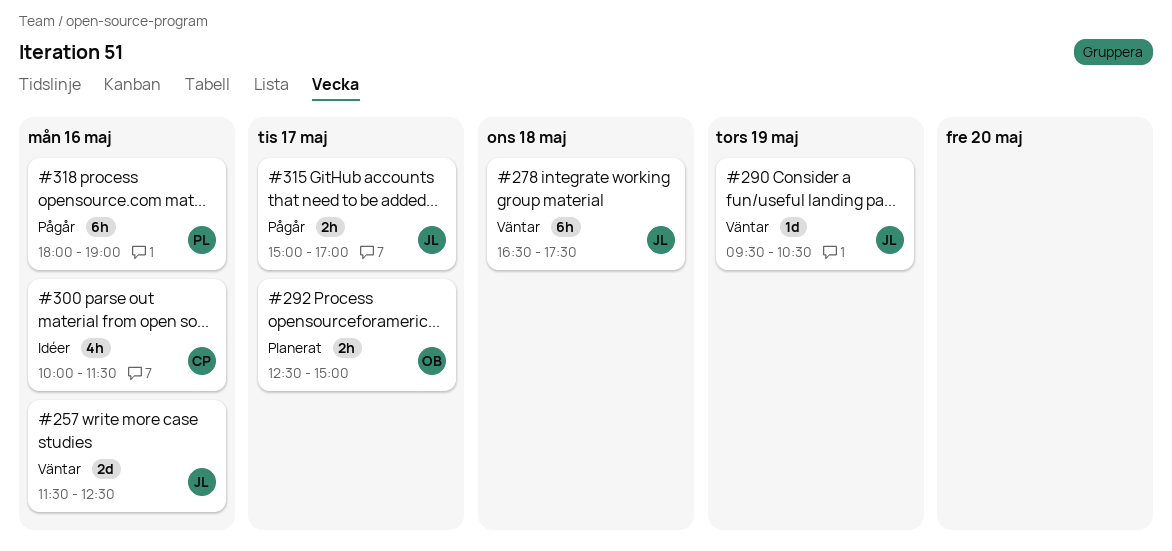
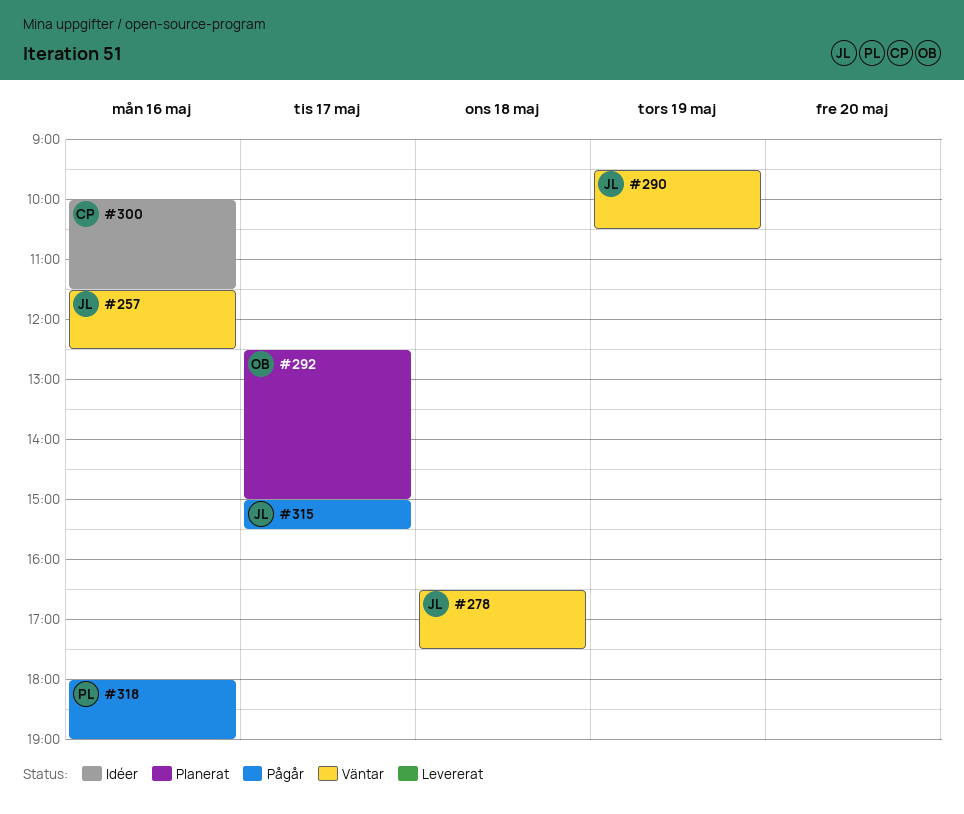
#315, ends: 17:00 -> 15:30

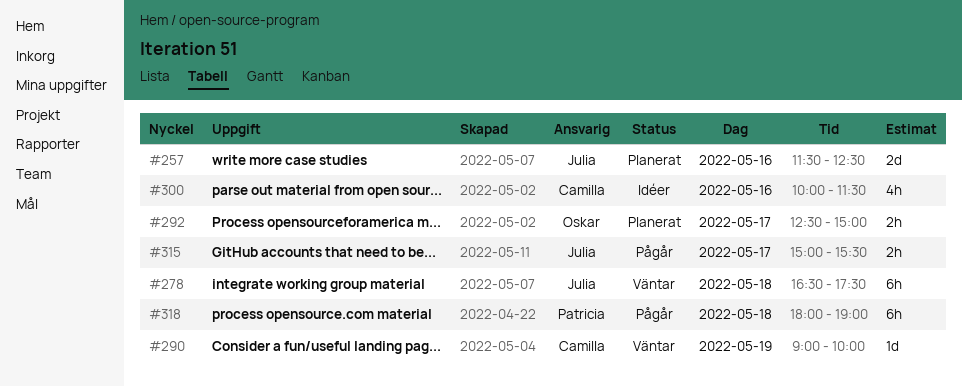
#257, status: Väntar -> Planerat
#290, owner: Julia -> Camilla
#290, begins: 09:30 -> 09:00
#290, ends: 10:30 -> 10:00
#318, day: May 16 -> May 18

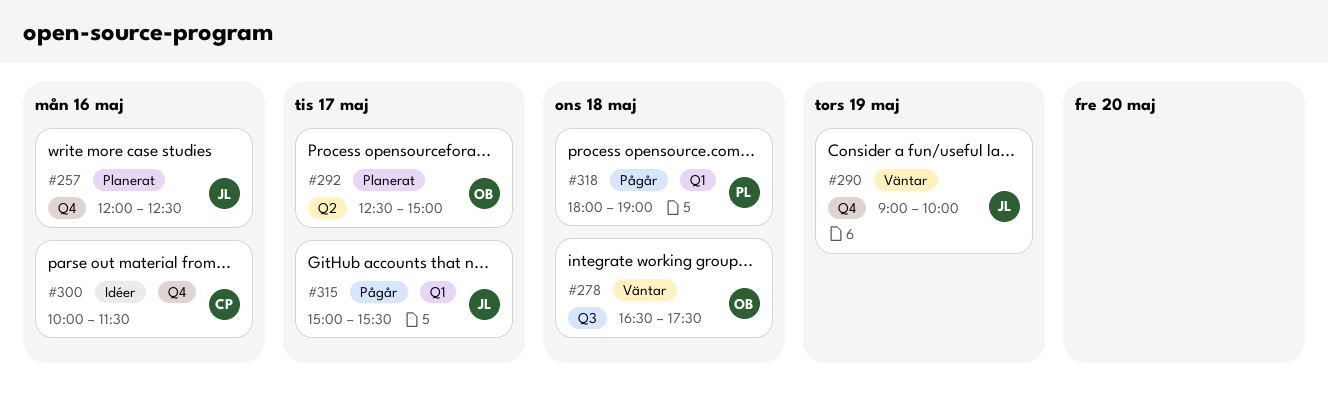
#257, begins: 11:30 -> 12:00
#278, owner: Julia -> Oskar
#290, owner: Camilla -> Julia

